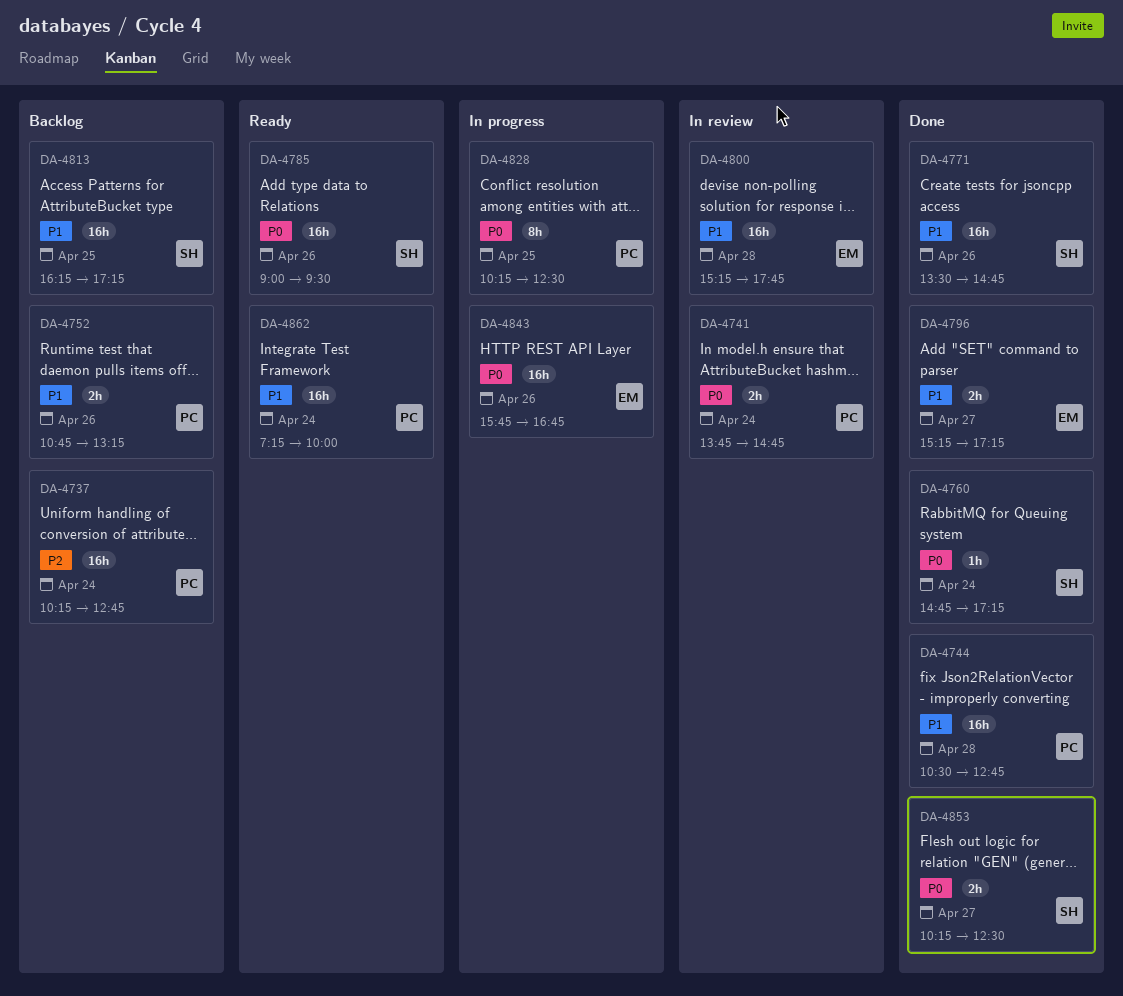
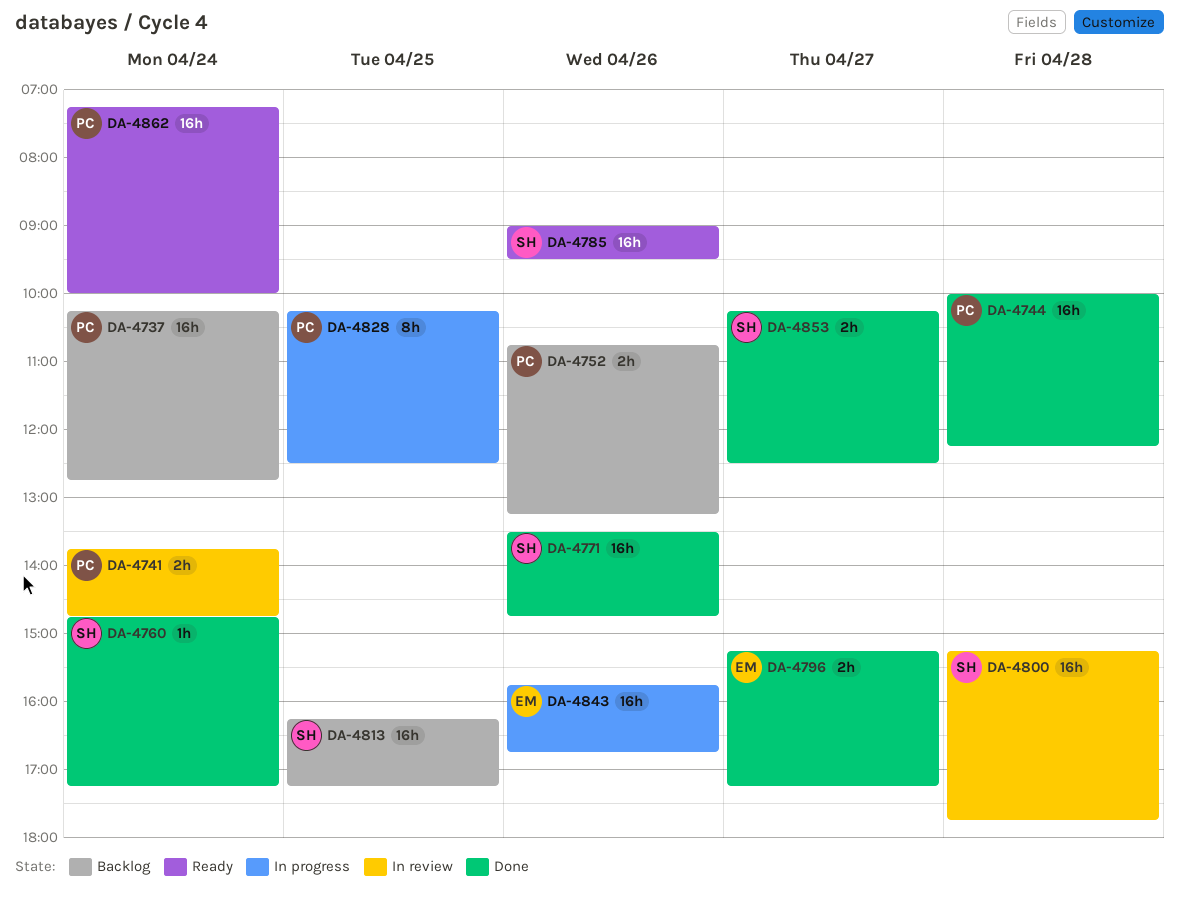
DA-4744, begins: 10:30 -> 10:00
DA-4744, ends: 12:45 -> 12:15
DA-4800, owner: EM -> SH

